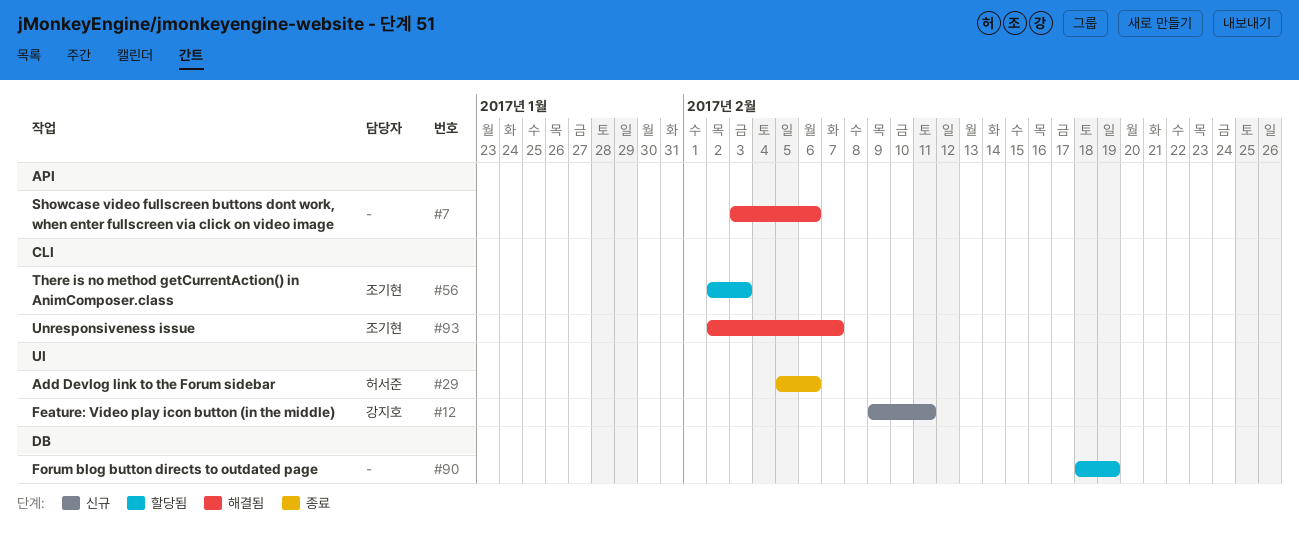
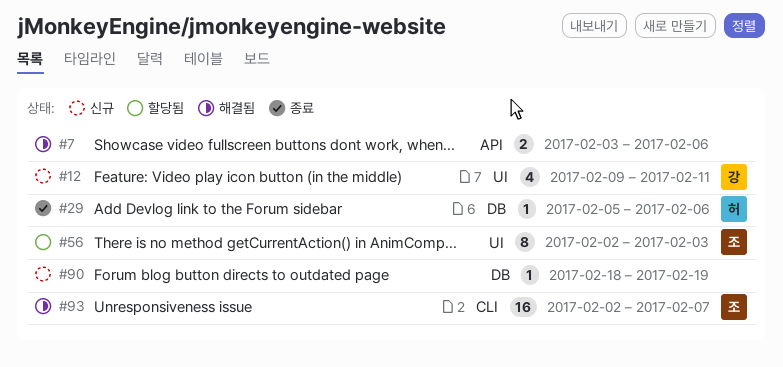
#29, label: UI -> DB
#56, label: CLI -> UI
#90, status: 할당됨 -> 신규

